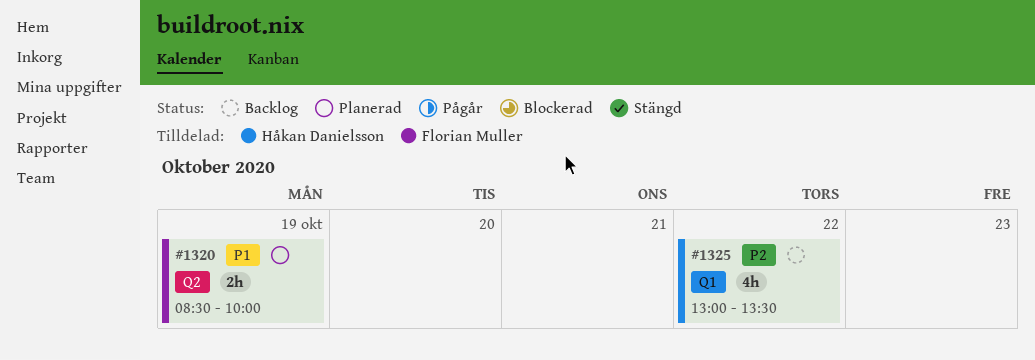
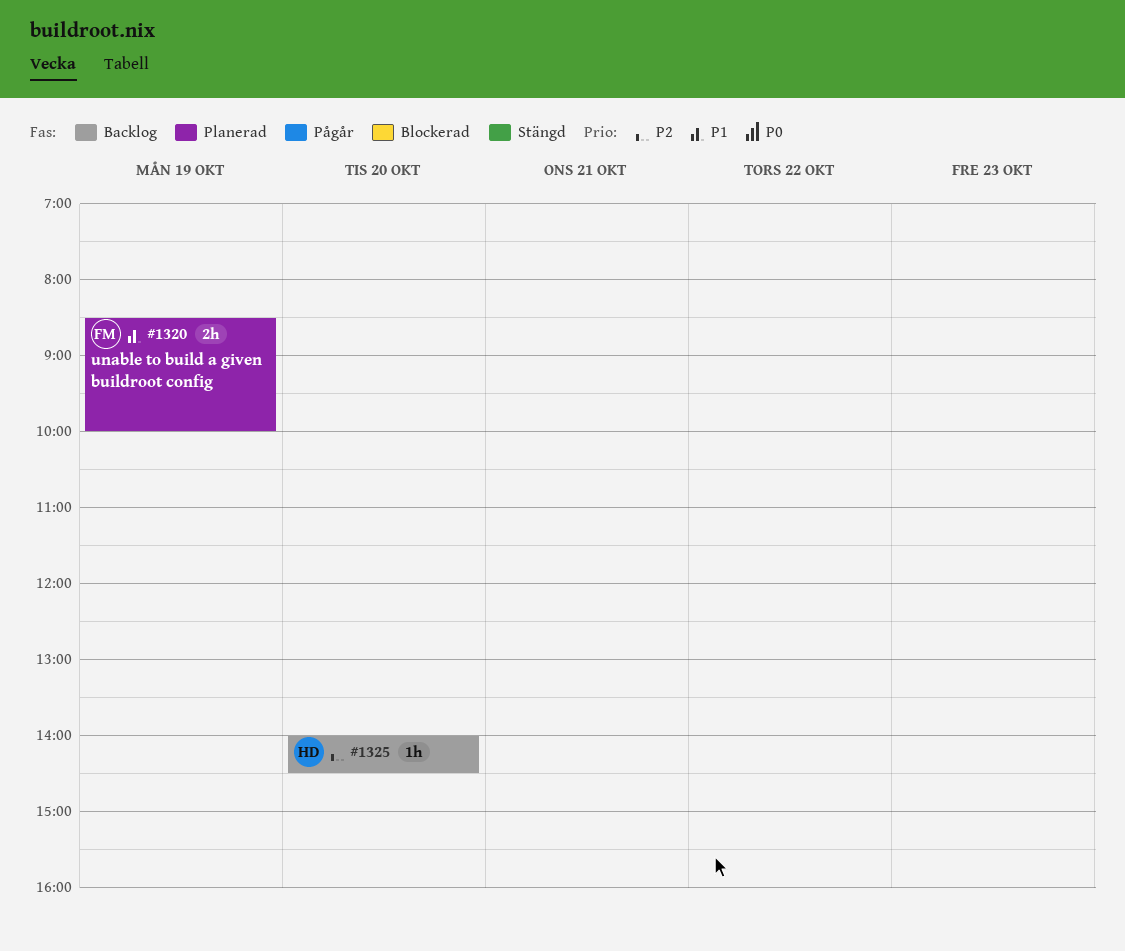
#1325, estimate: 4h -> 1h
#1325, day: Oct 22 -> Oct 20
#1325, begins: 13:00 -> 14:00
#1325, ends: 13:30 -> 14:30

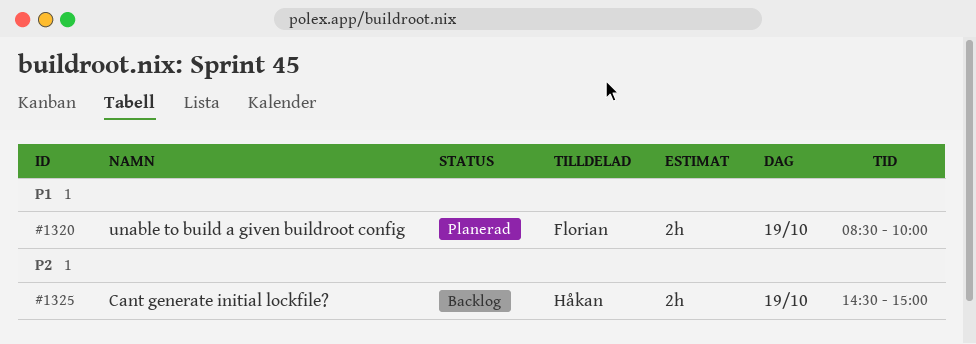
#1325, estimate: 1h -> 2h
#1325, day: Oct 20 -> Oct 19
#1325, begins: 14:00 -> 14:30
#1325, ends: 14:30 -> 15:00

